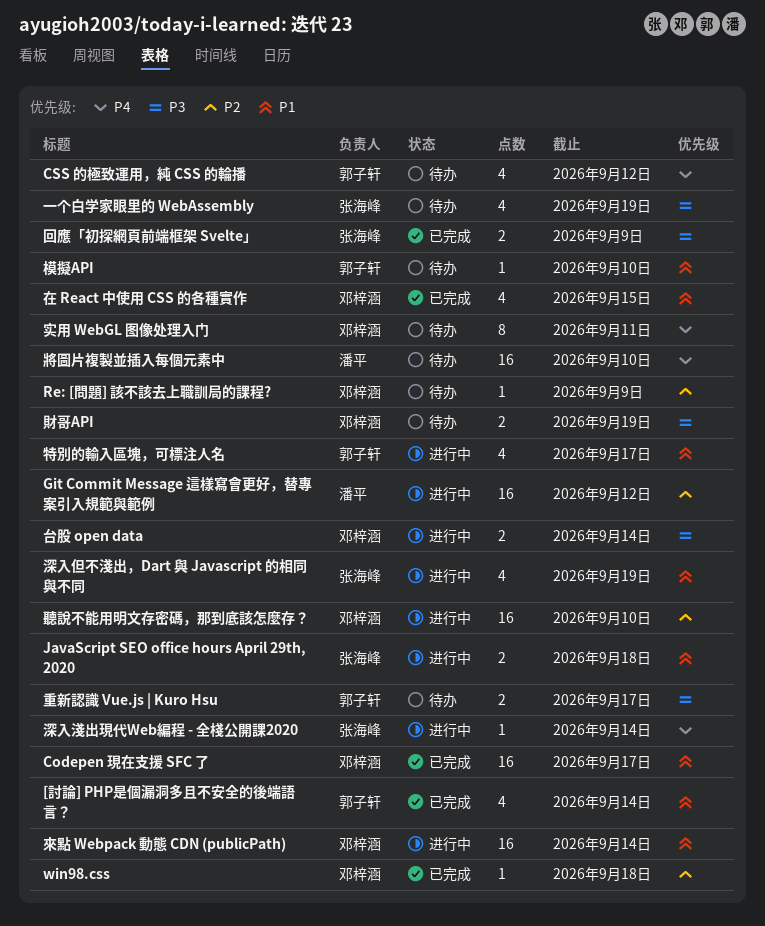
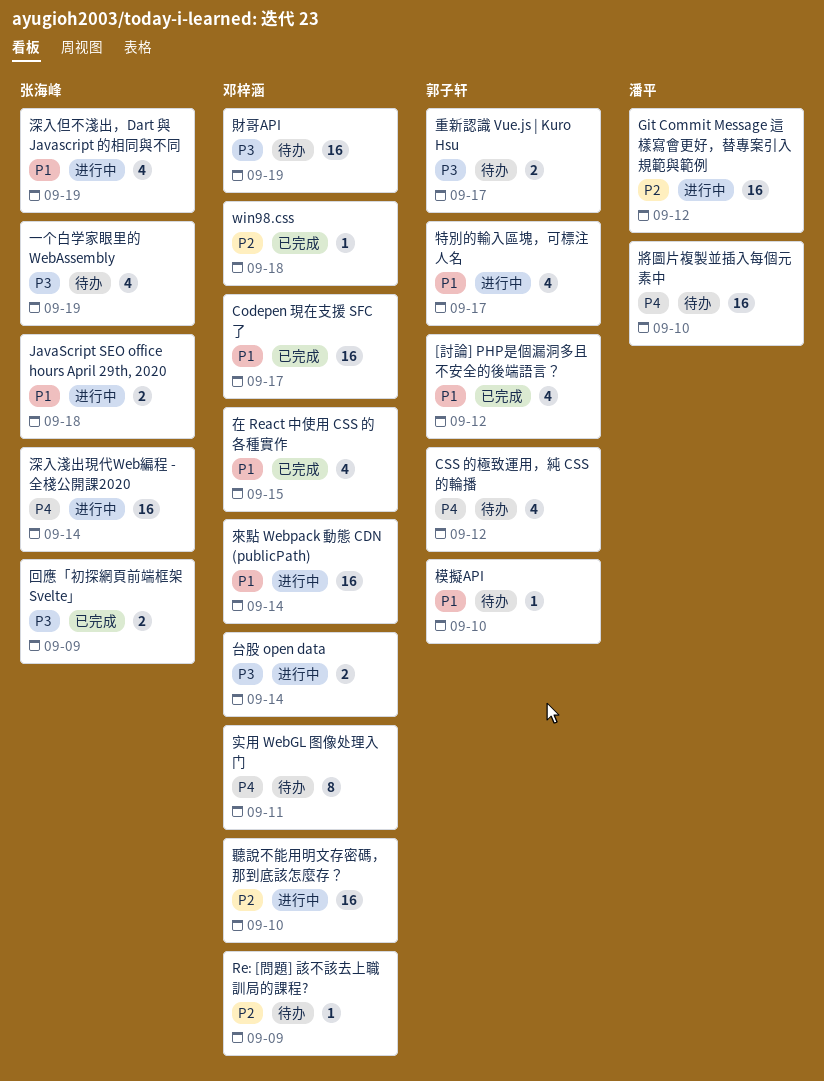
[討論] PHP是個漏洞多且不安全的後端語言？, due: Sep 14 -> Sep 12
深入淺出現代Web編程 - 全棧公開課2020, estimate: 1 -> 16
財哥API, estimate: 2 -> 16

